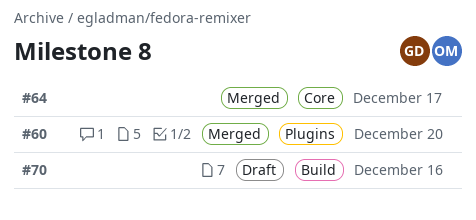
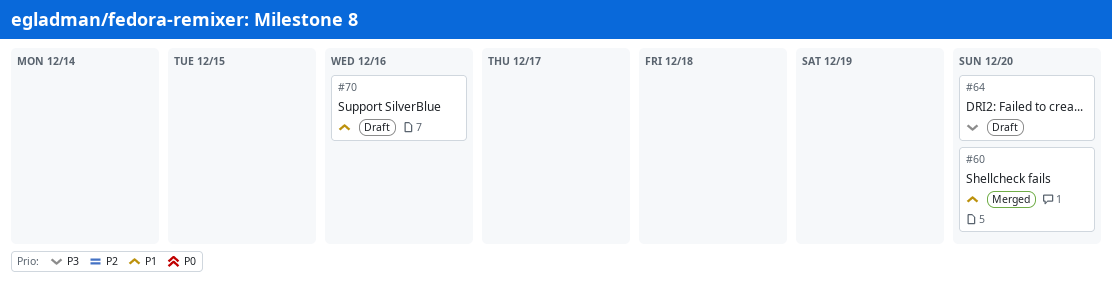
#64, status: Merged -> Draft
#64, due: Dec 17 -> Dec 20

